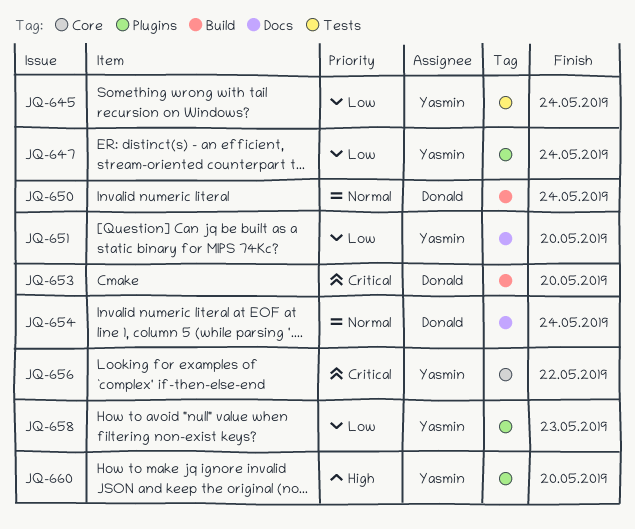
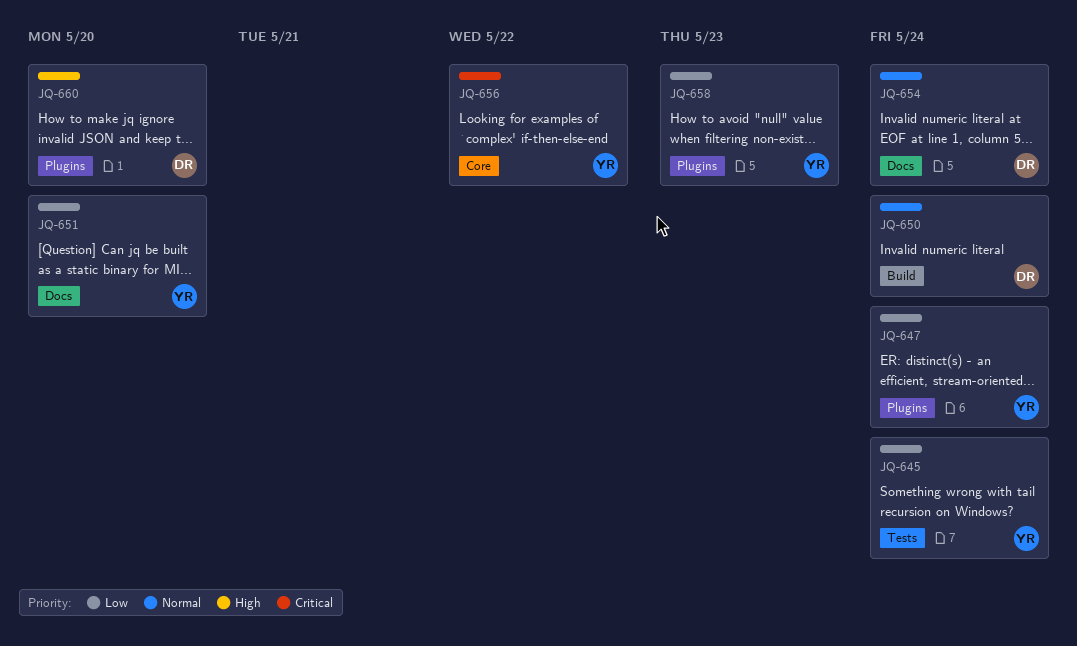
JQ-653: present -> none
JQ-660, owner: Yasmin -> Donald

